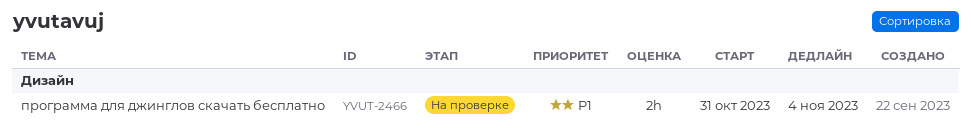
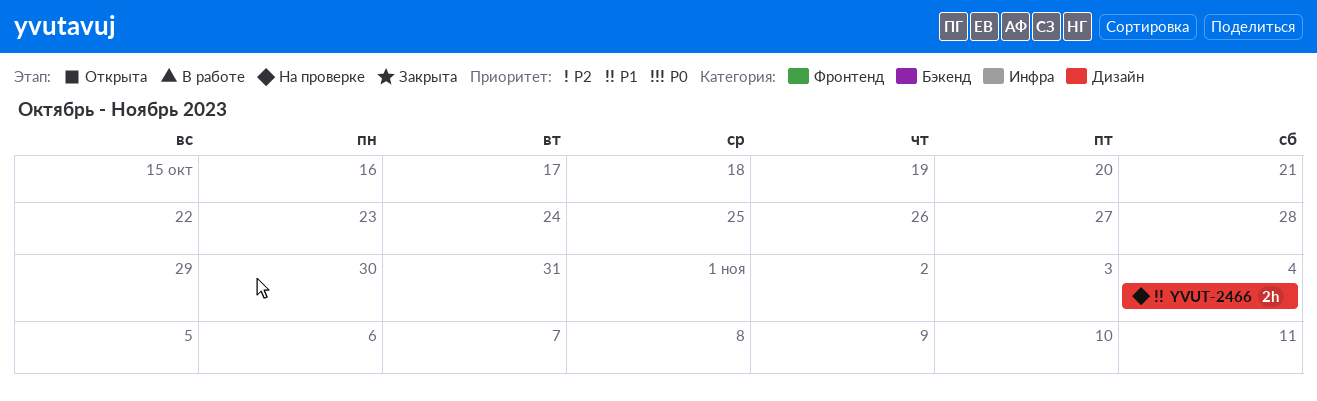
YVUT-2466, start: Oct 31 -> Nov 4

